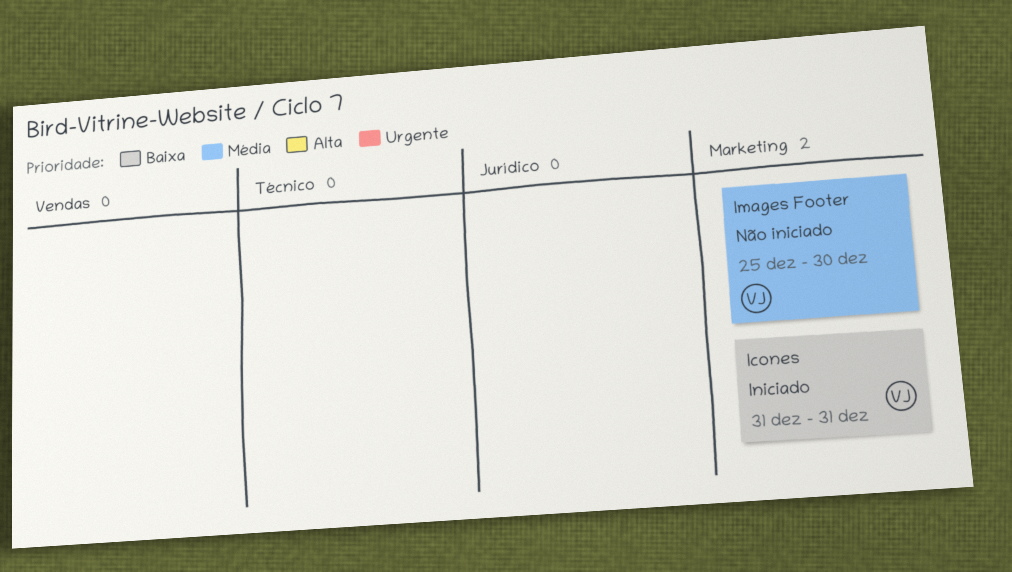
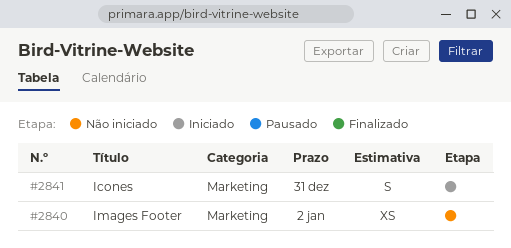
Images Footer, due: Dec 30 -> Jan 2

